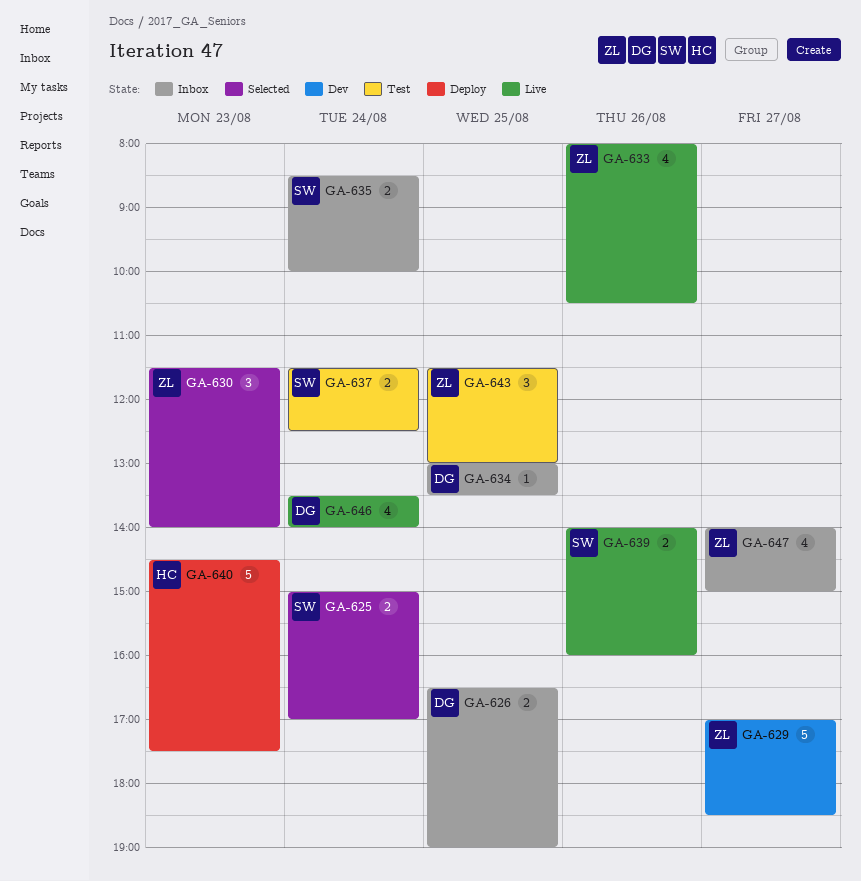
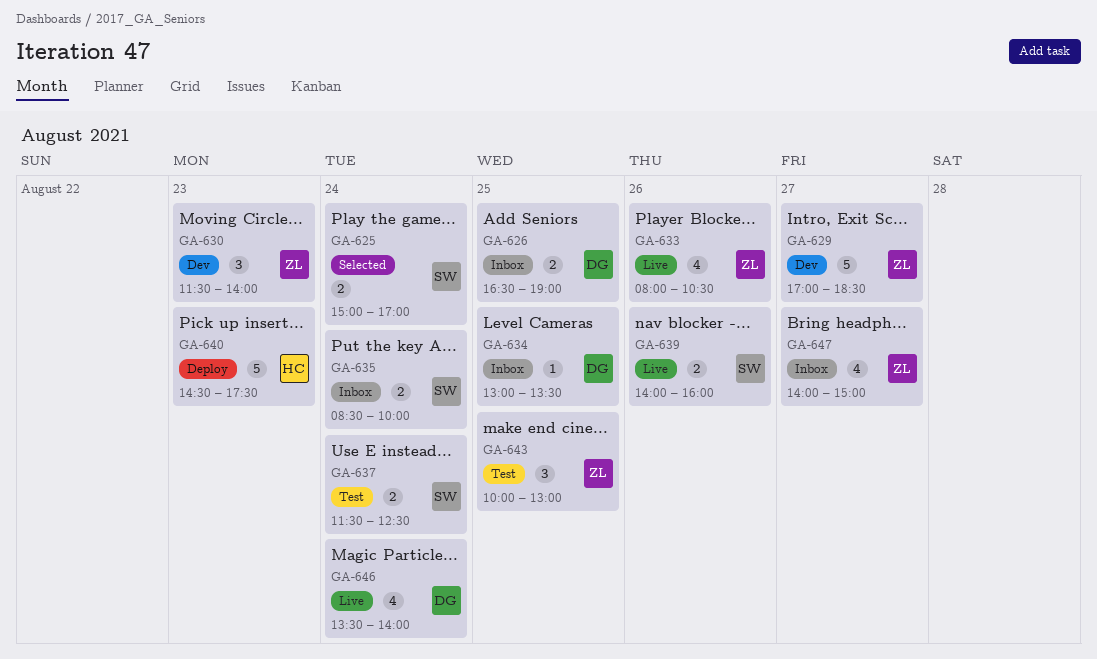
GA-630, status: Selected -> Dev
GA-643, begins: 11:30 -> 10:00

